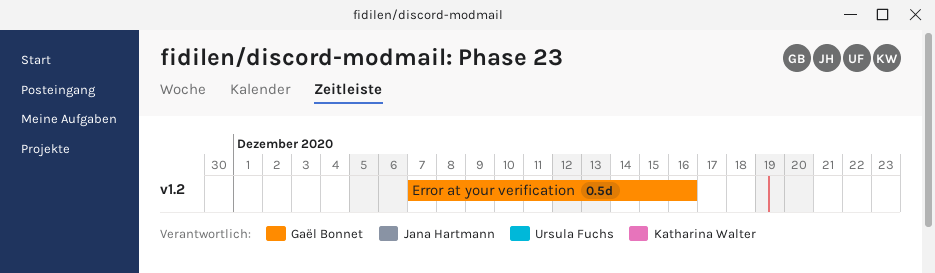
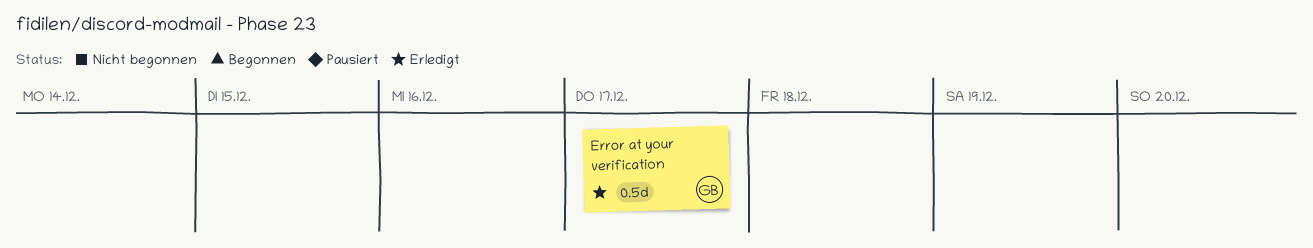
Error at your verification, due: Dec 16 -> Dec 17

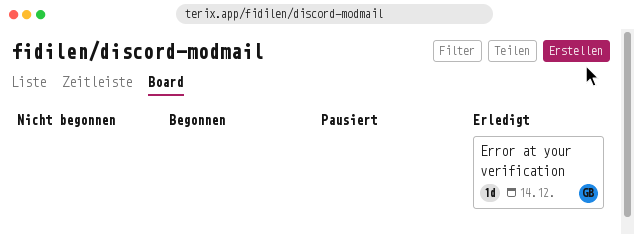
Error at your verification, estimate: 0.5d -> 1d
Error at your verification, due: Dec 17 -> Dec 14

